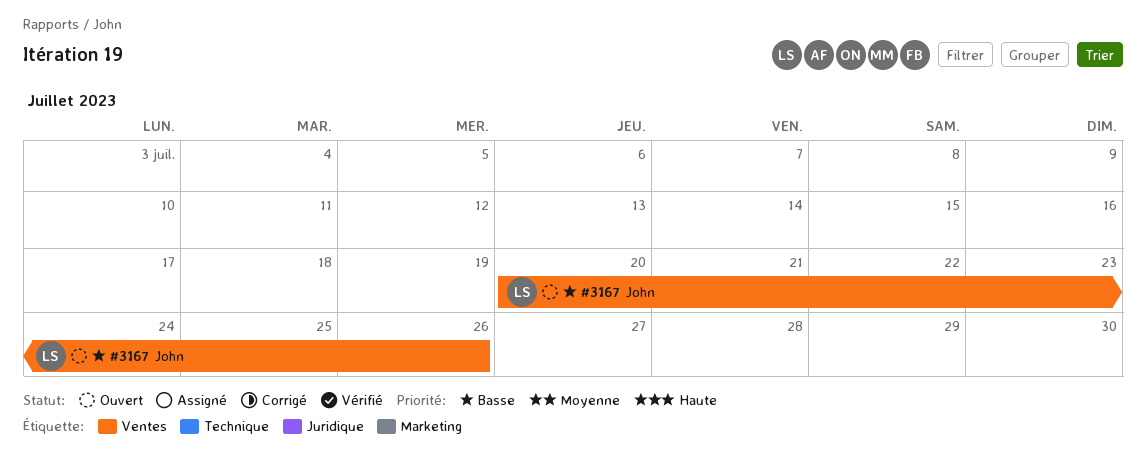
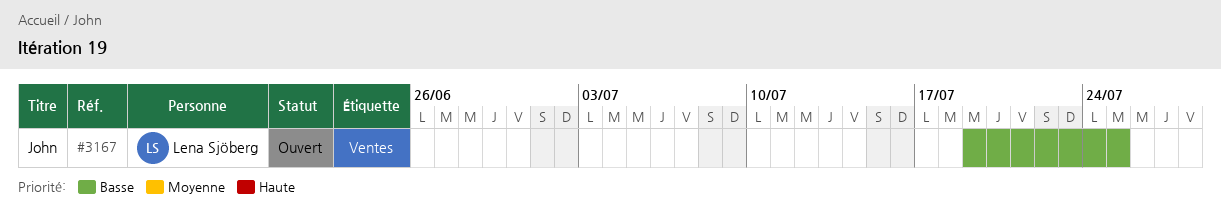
#3167, start: Jul 20 -> Jul 19
#3167, due: Jul 26 -> Jul 25

